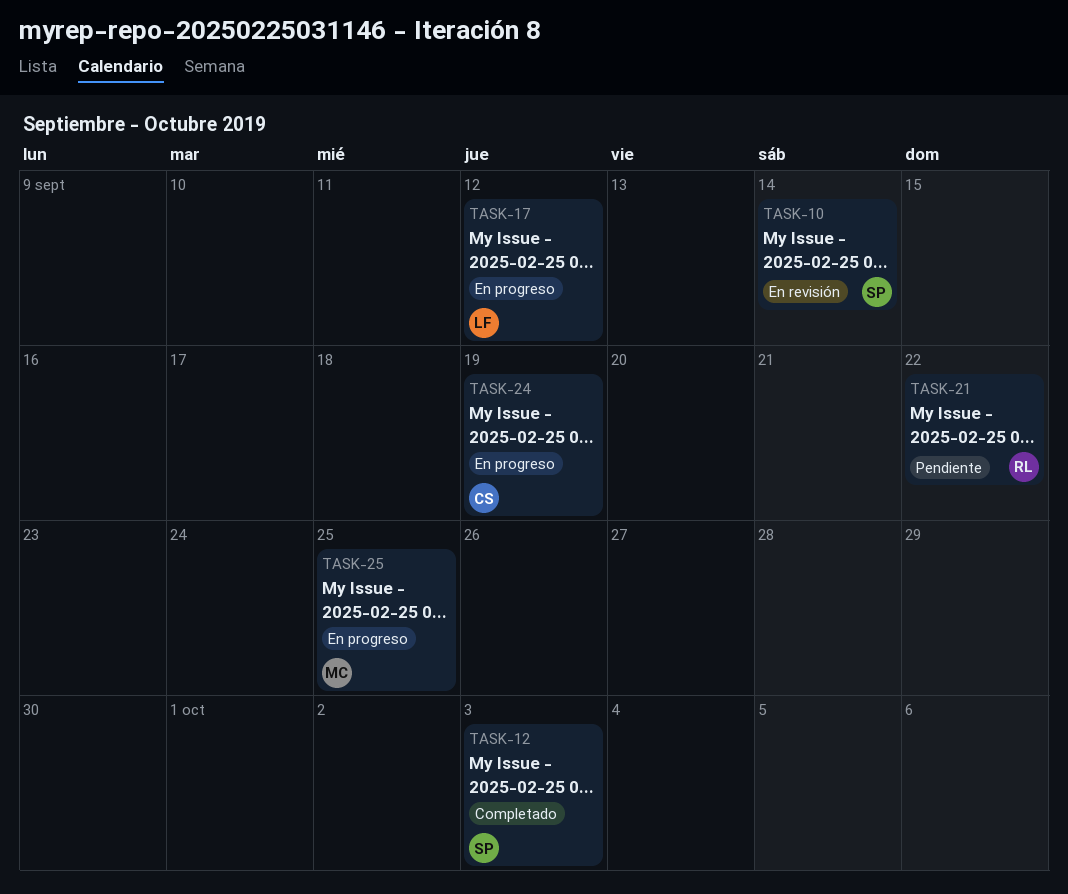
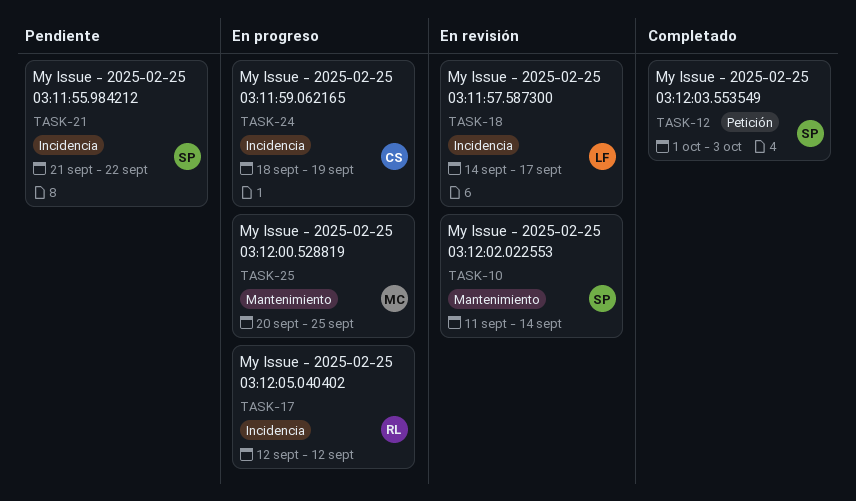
TASK-17, owner: LF -> RL
TASK-18: none -> present
TASK-21, owner: RL -> SP

